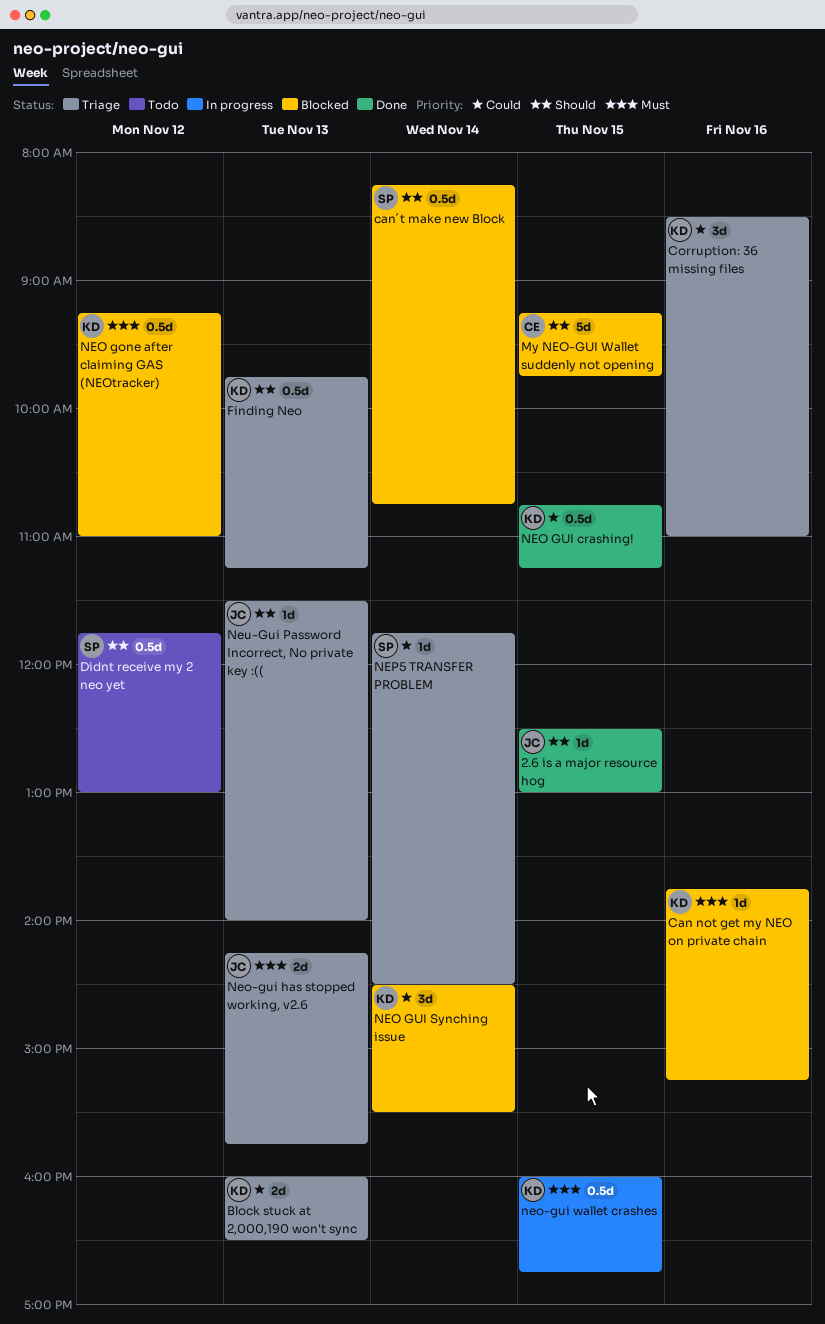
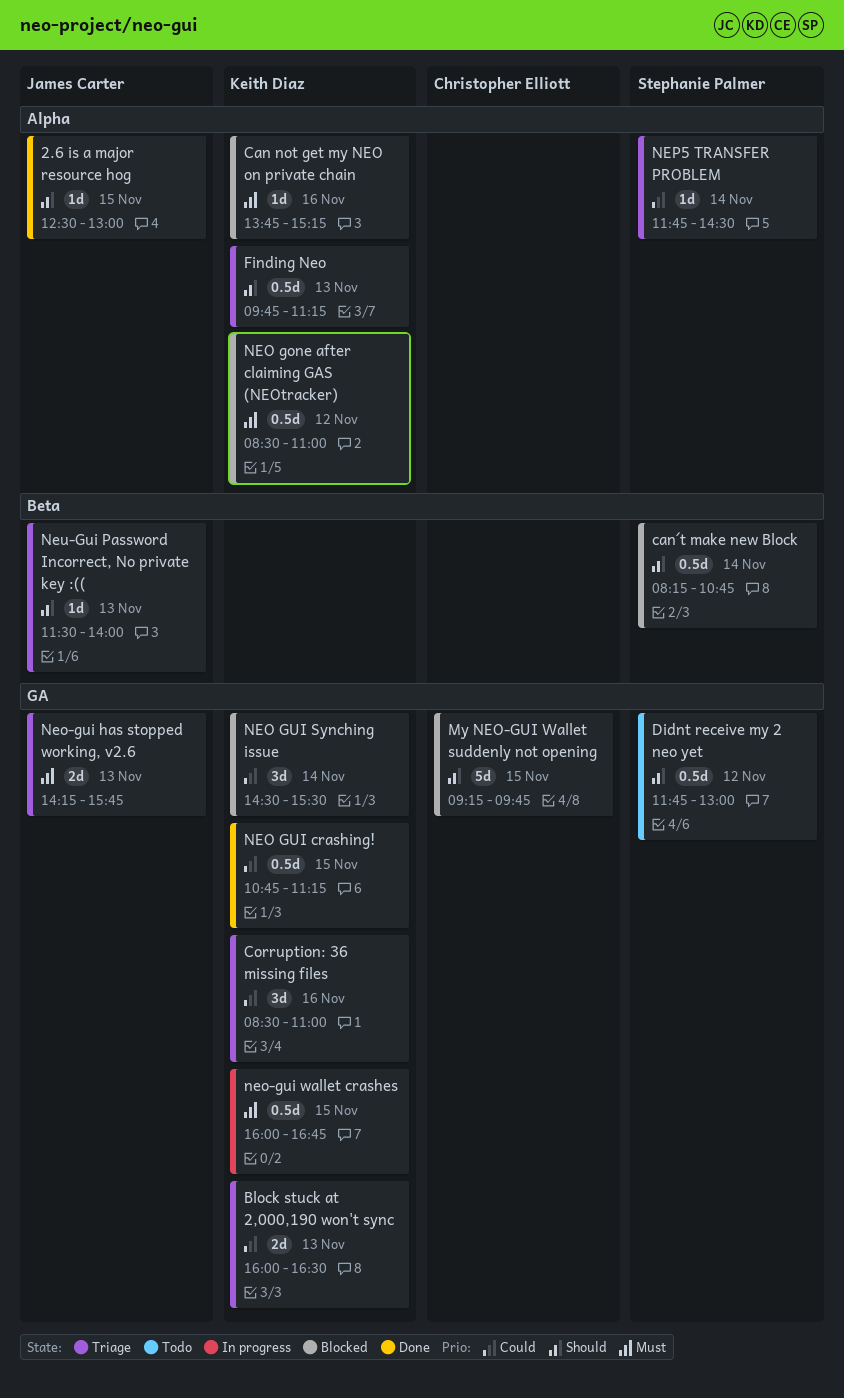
NEO gone after claiming GAS (NEOtracker), begins: 09:15 -> 08:30

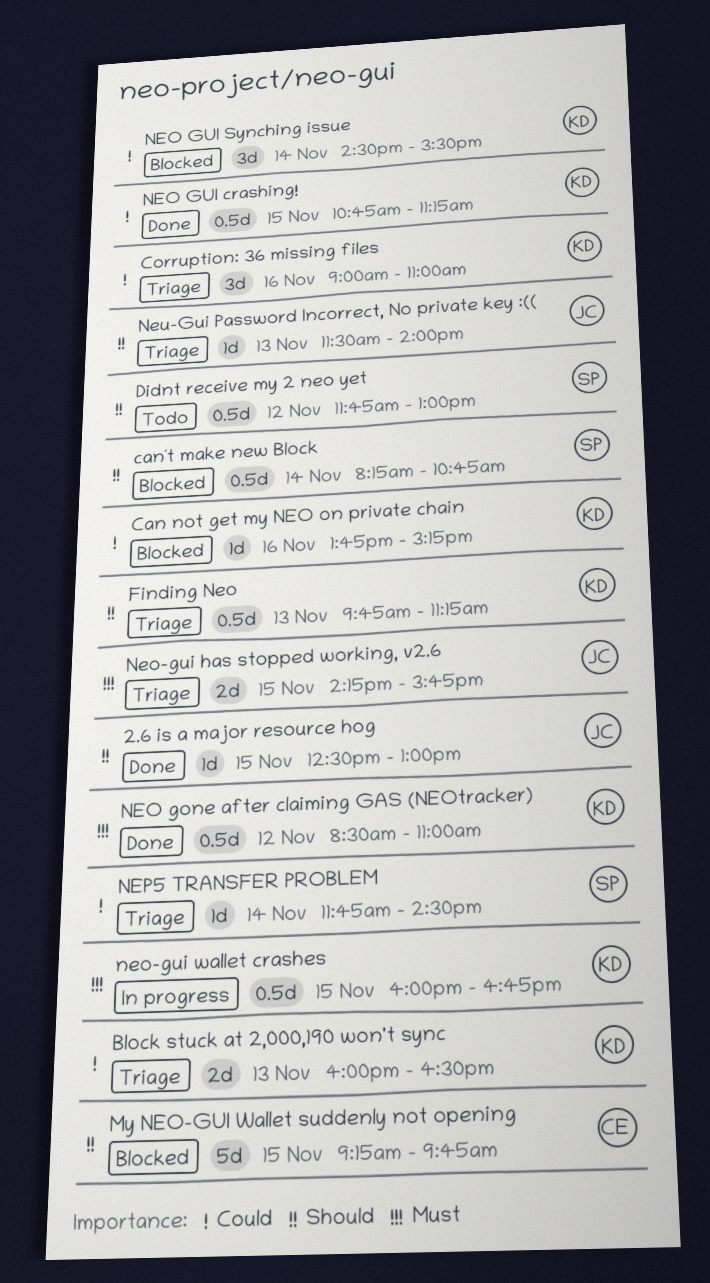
Can not get my NEO on private chain, priority: Must -> Could
Corruption: 36 missing files, begins: 08:30 -> 09:00
NEO gone after claiming GAS (NEOtracker), status: Blocked -> Done
Neo-gui has stopped working, v2.6, day: Nov 13 -> Nov 15

